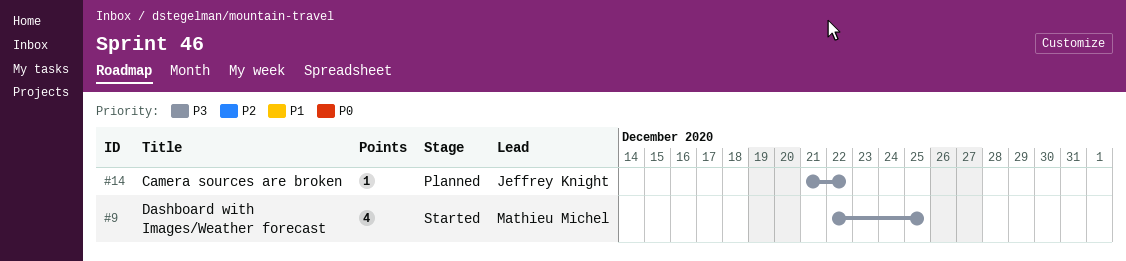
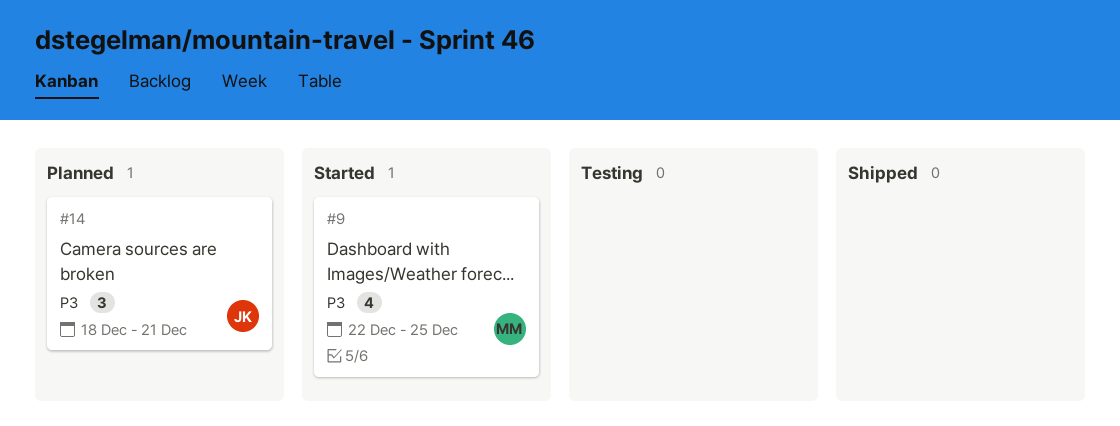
#14, estimate: 1 -> 3
#14, start: Dec 21 -> Dec 18
#14, due: Dec 22 -> Dec 21

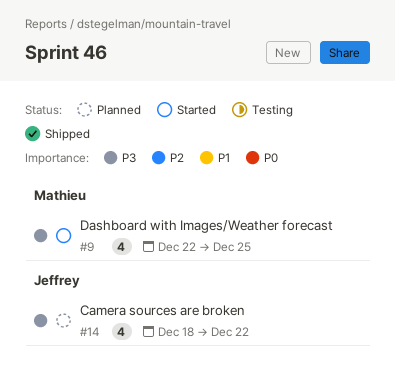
#14, estimate: 3 -> 4
#14, due: Dec 21 -> Dec 22

